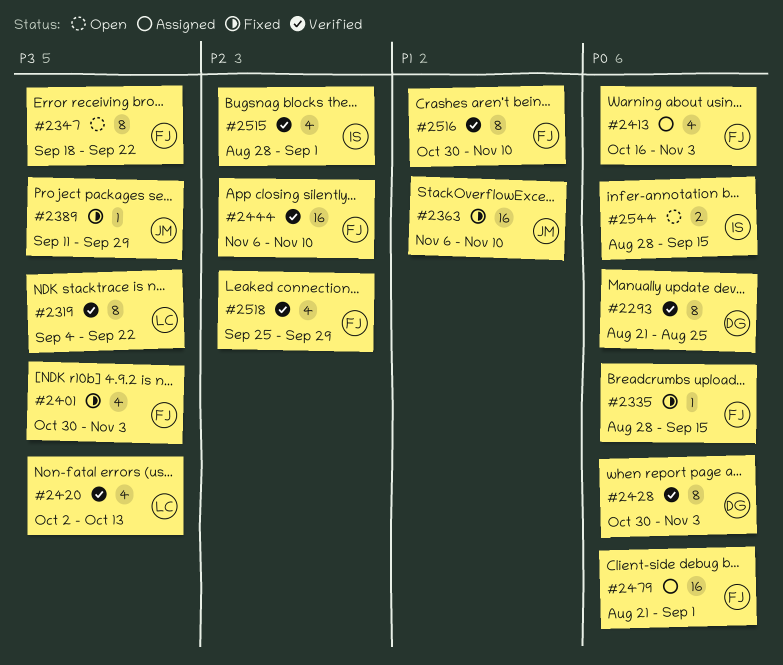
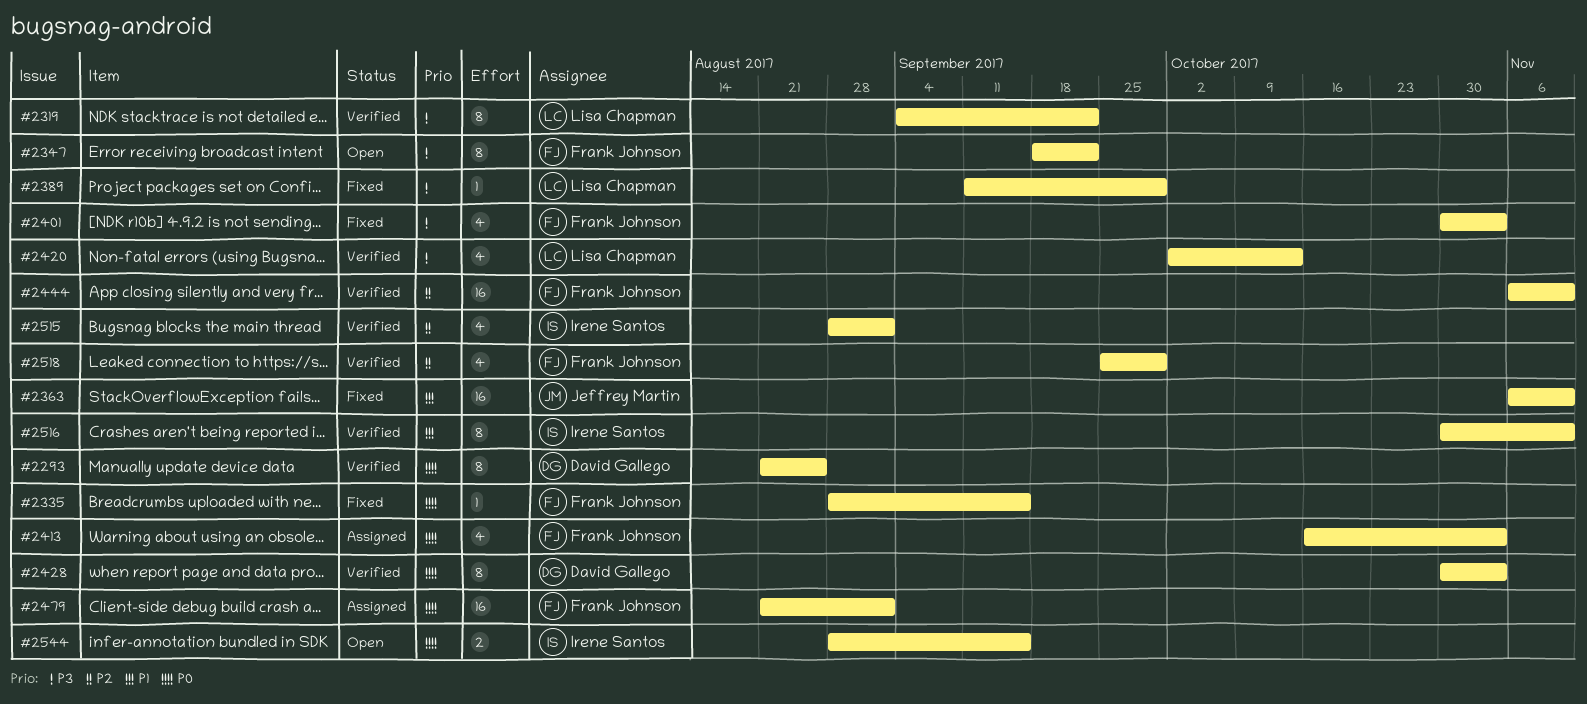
#2389, owner: Jeffrey Martin -> Lisa Chapman
#2516, owner: Frank Johnson -> Irene Santos

